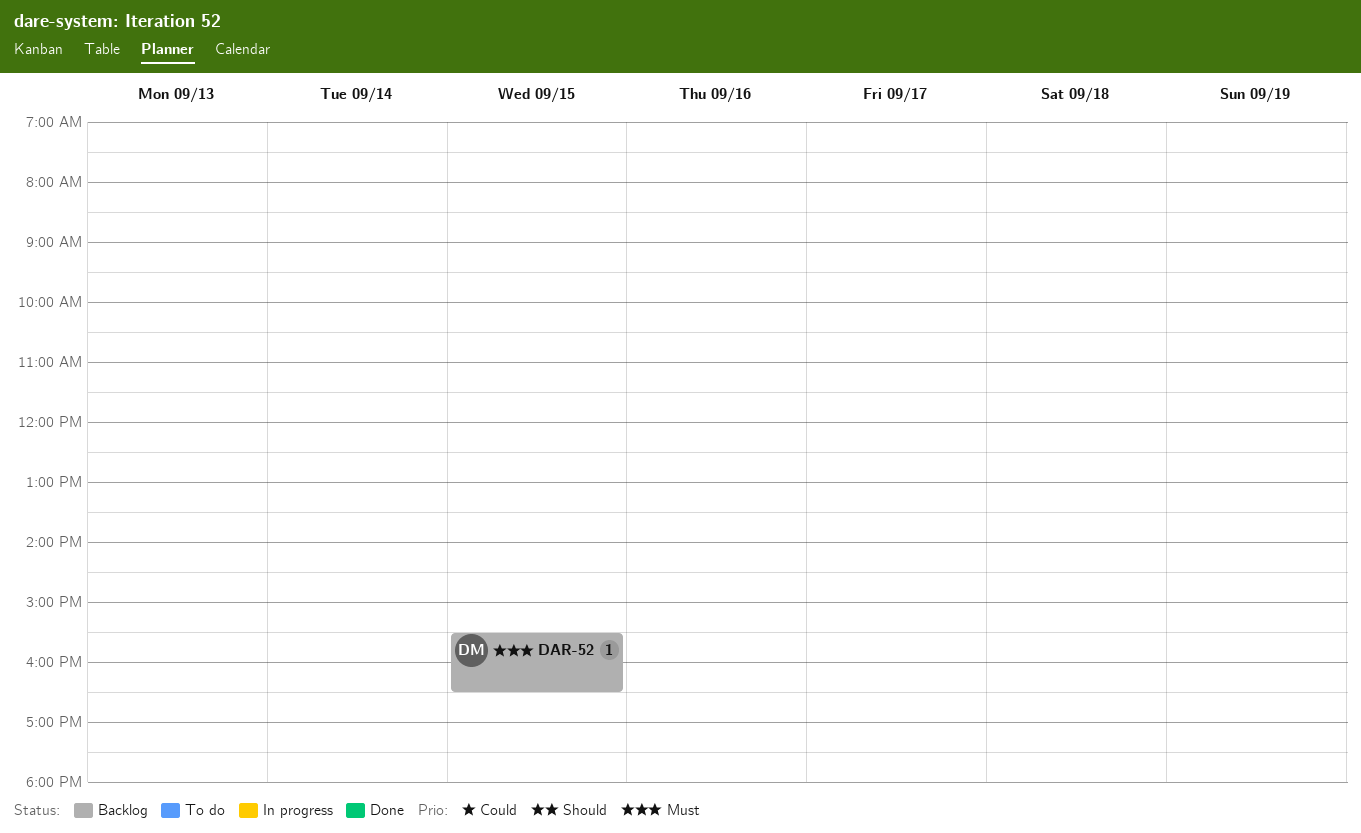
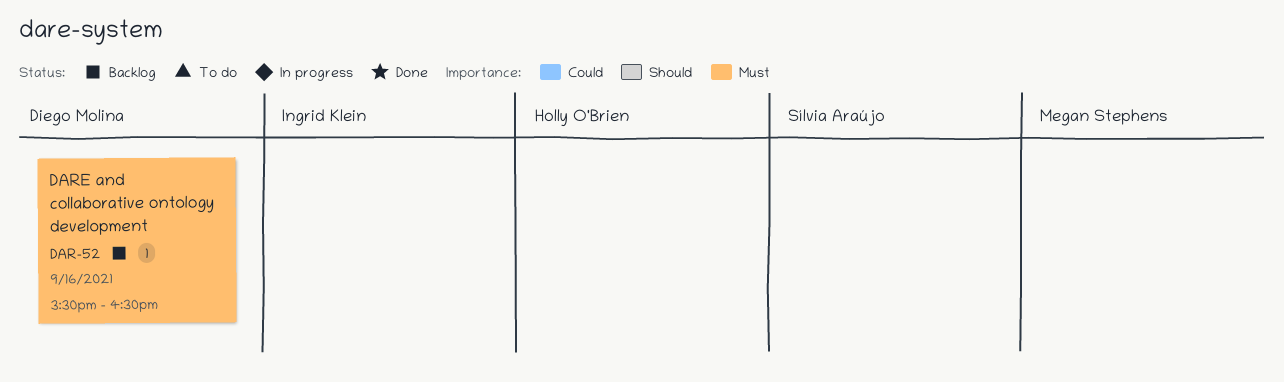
DAR-52, day: Sep 15 -> Sep 16

